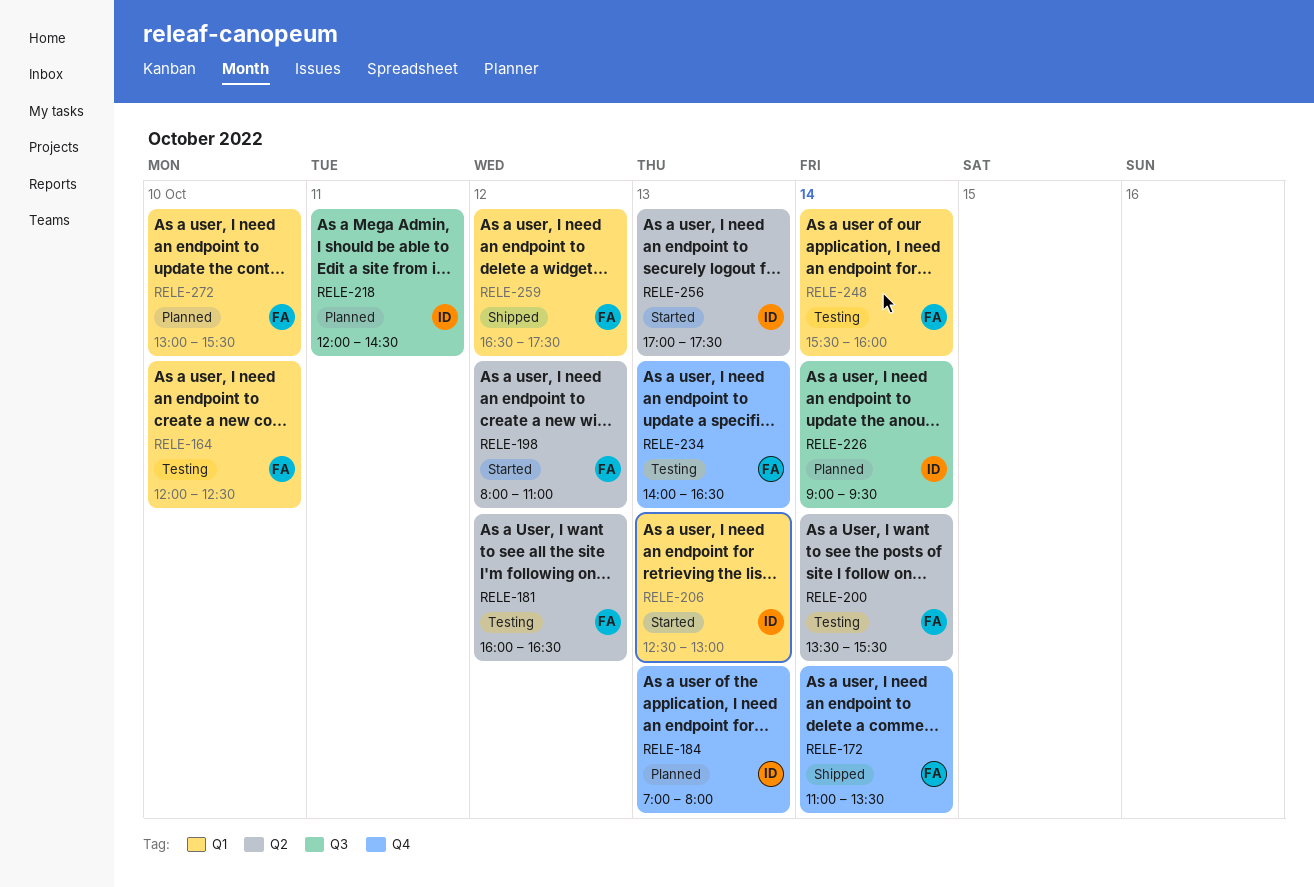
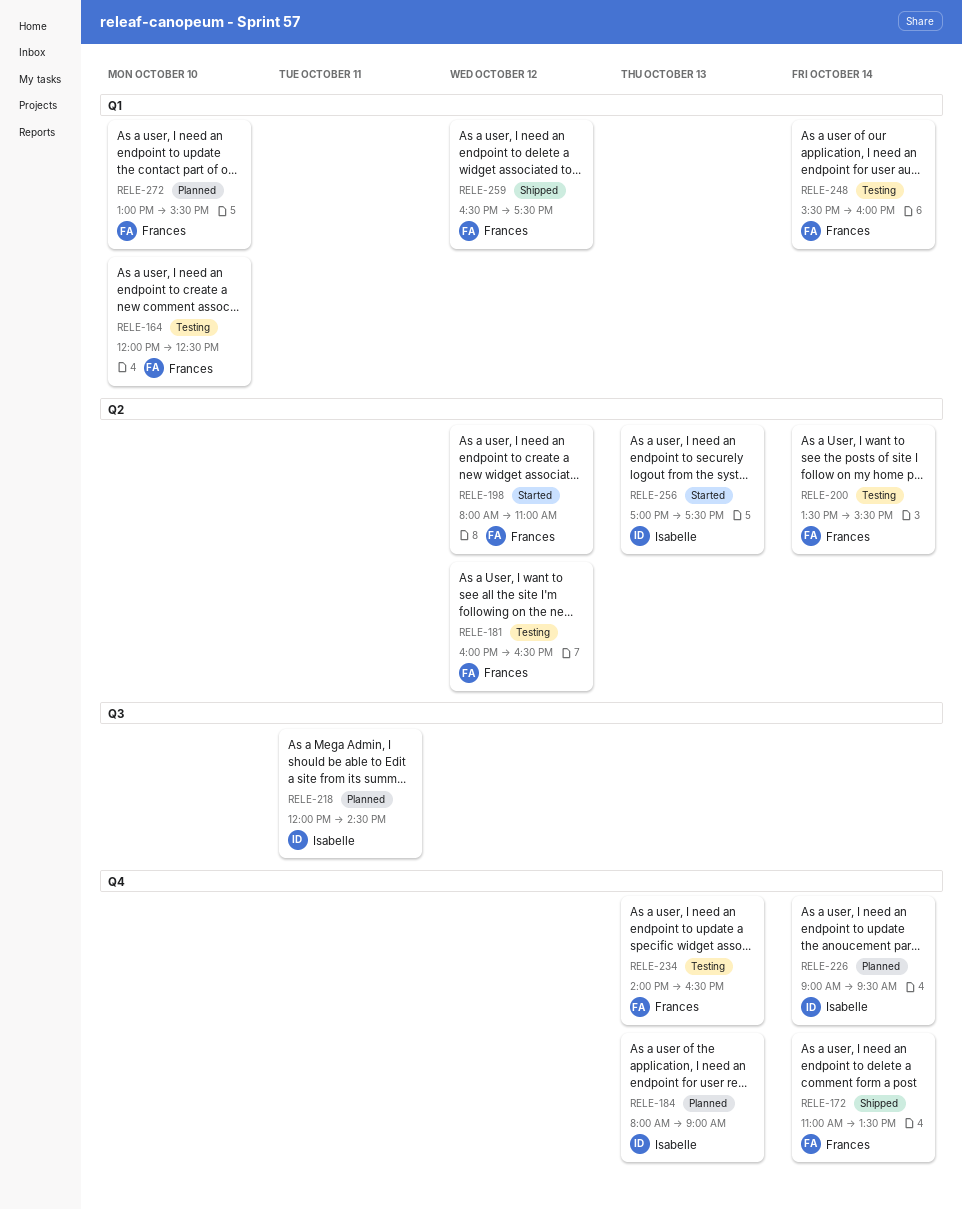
RELE-184, begins: 07:00 -> 08:00
RELE-184, ends: 08:00 -> 09:00
RELE-206: present -> none
RELE-226, label: Q3 -> Q4

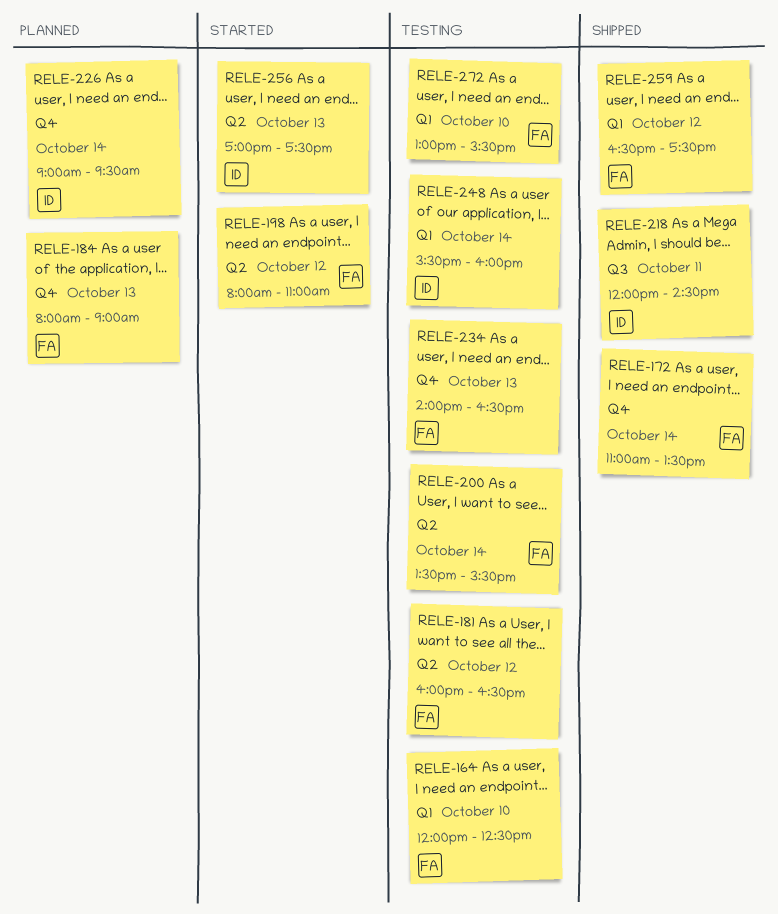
RELE-184, owner: Isabelle -> Frances
RELE-218, status: Planned -> Shipped
RELE-248, owner: Frances -> Isabelle
RELE-272, status: Planned -> Testing

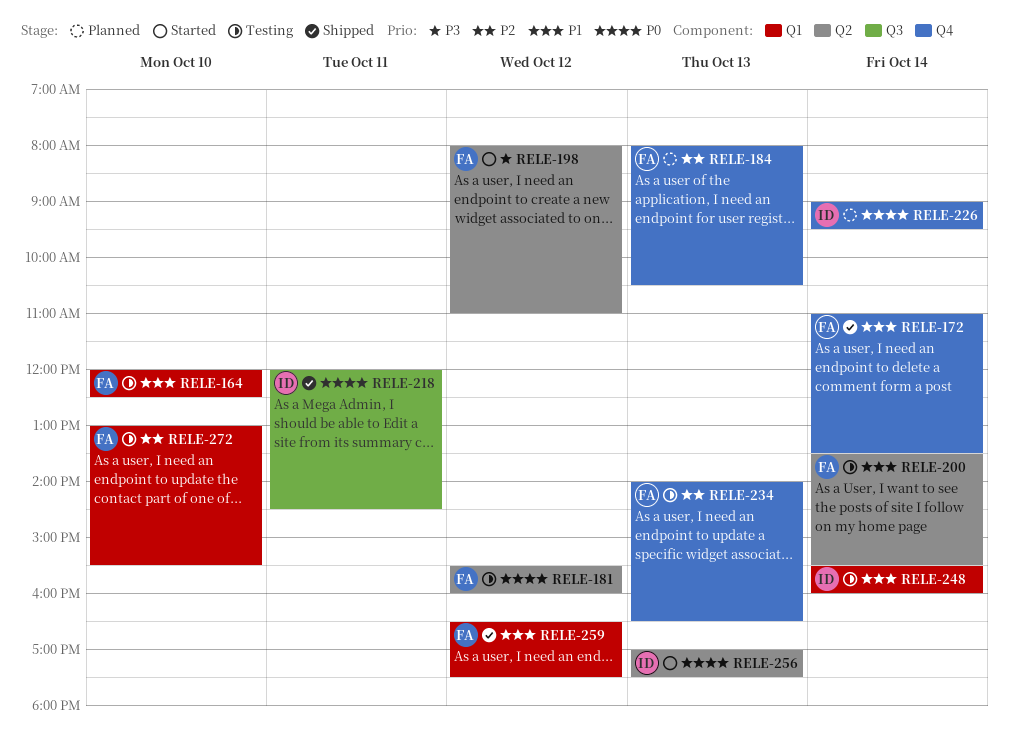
RELE-181, begins: 16:00 -> 15:30
RELE-181, ends: 16:30 -> 16:00
RELE-184, ends: 09:00 -> 10:30

